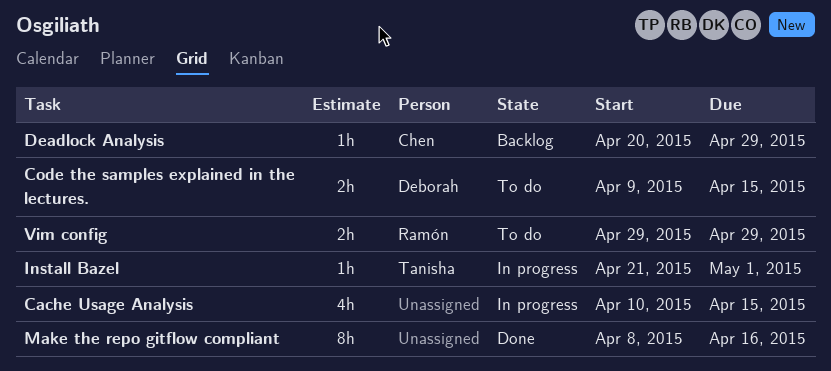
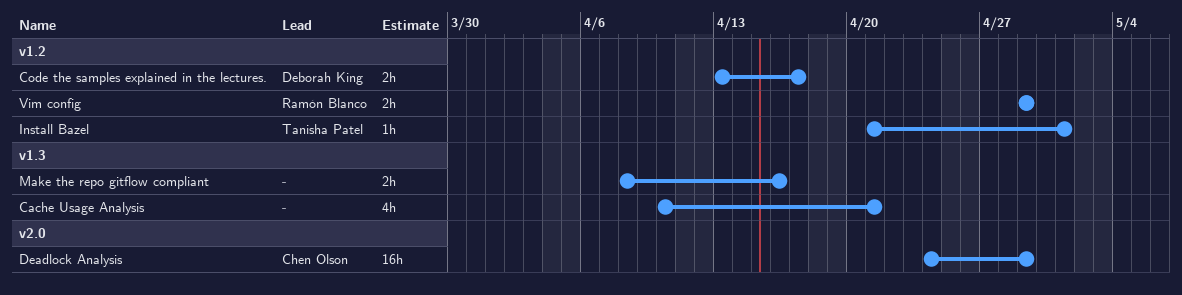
Cache Usage Analysis, due: Apr 15 -> Apr 21
Code the samples explained in the lectures., start: Apr 9 -> Apr 13
Code the samples explained in the lectures., due: Apr 15 -> Apr 17
Deadlock Analysis, estimate: 1h -> 16h
Deadlock Analysis, start: Apr 20 -> Apr 24
Make the repo gitflow compliant, estimate: 8h -> 2h

